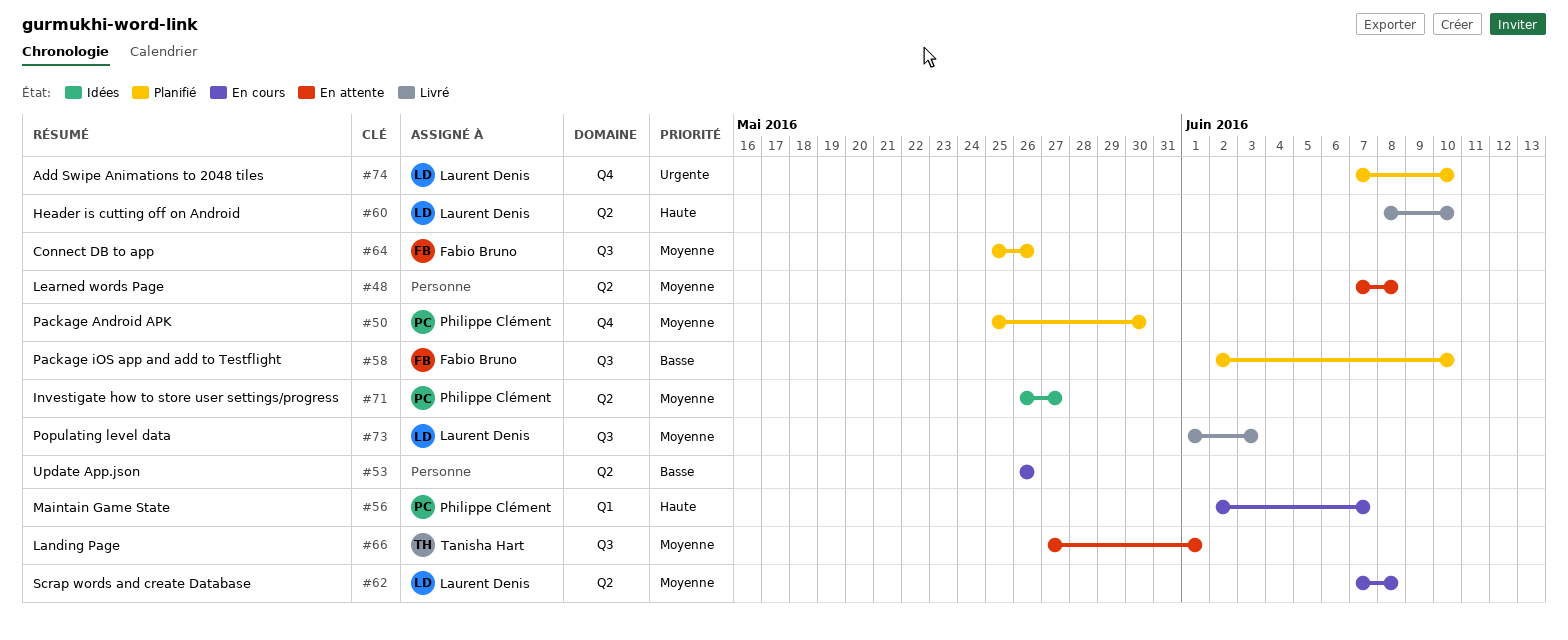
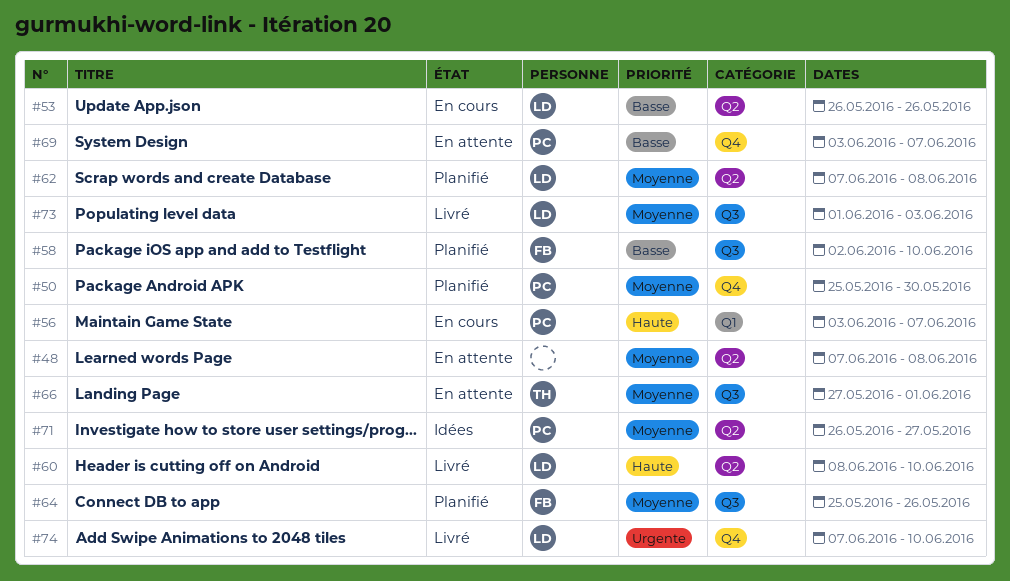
#53, owner: none -> Laurent Denis
#56, start: Jun 2 -> Jun 3
#62, status: En cours -> Planifié
#69: none -> present
#74, status: Planifié -> Livré

